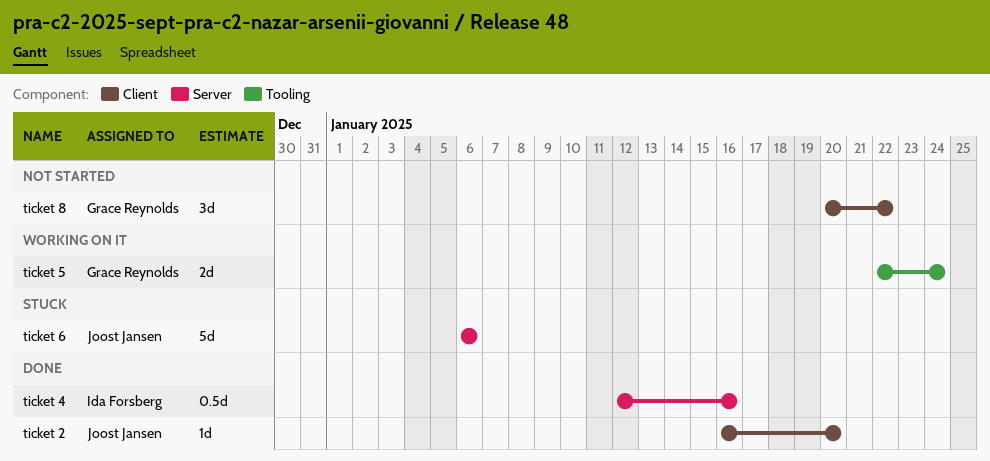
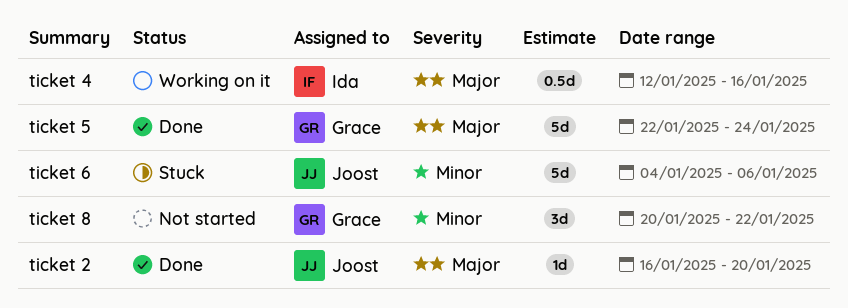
ticket 4, status: Done -> Working on it
ticket 5, status: Working on it -> Done
ticket 5, estimate: 2d -> 5d
ticket 6, start: Jan 6 -> Jan 4

